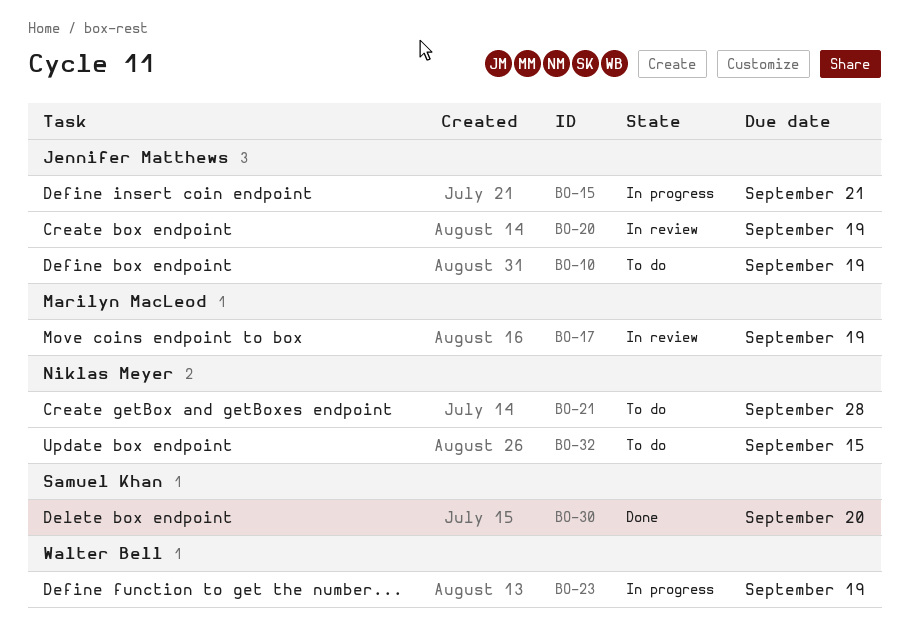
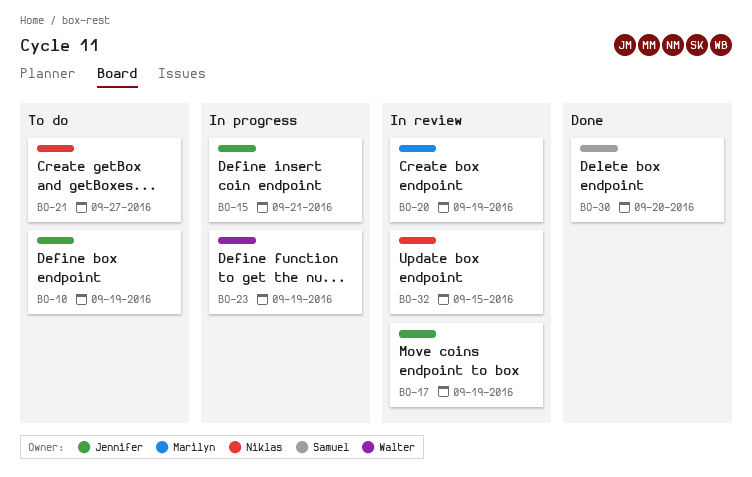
BO-17, owner: Marilyn MacLeod -> Jennifer Matthews
BO-20, owner: Jennifer Matthews -> Marilyn MacLeod
BO-21, due: Sep 28 -> Sep 27
BO-32, status: To do -> In review

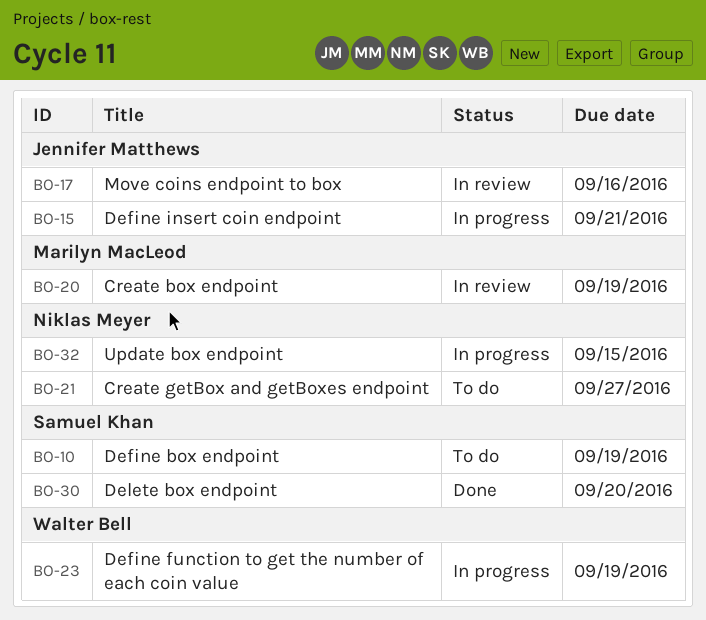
BO-10, owner: Jennifer Matthews -> Samuel Khan
BO-17, due: Sep 19 -> Sep 16
BO-32, status: In review -> In progress

